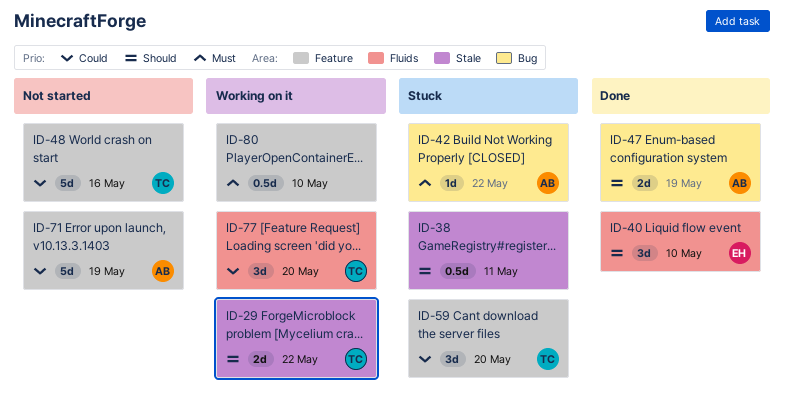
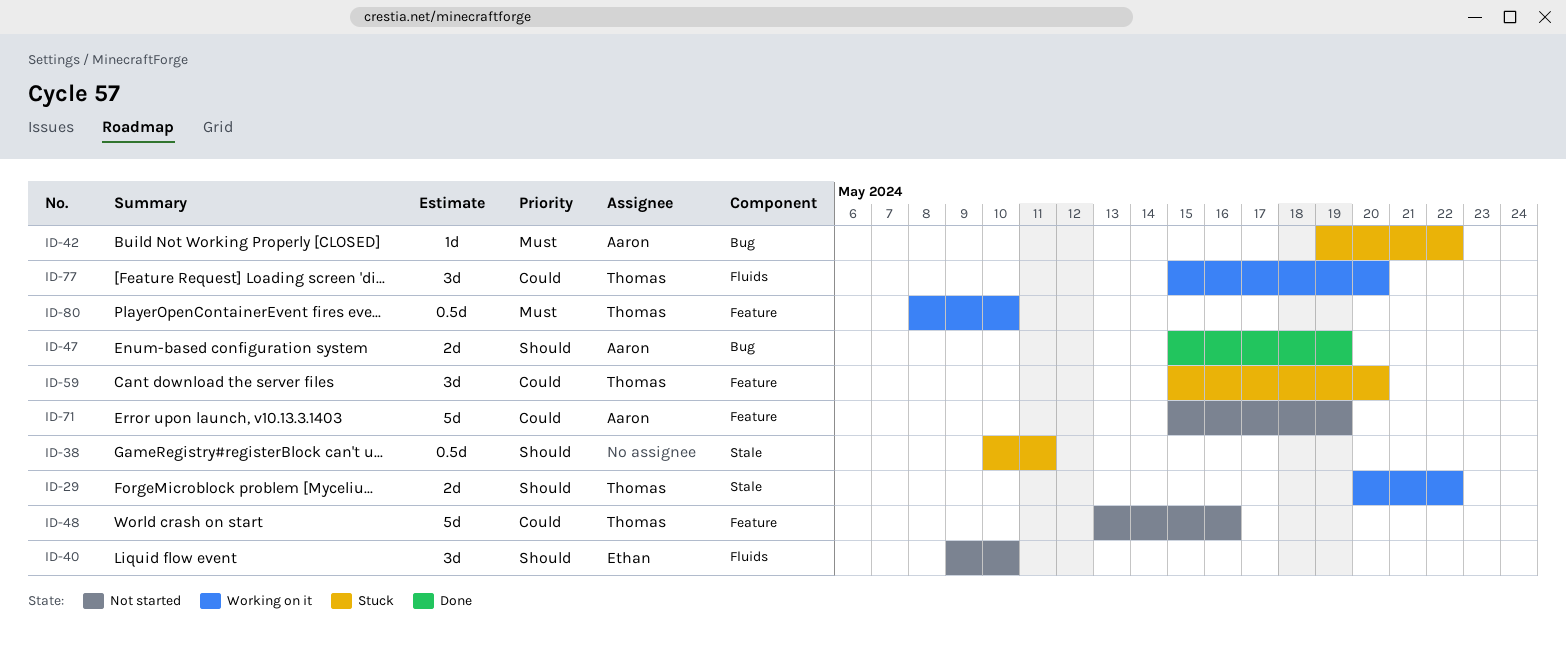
ID-40, status: Done -> Not started
ID-80, owner: none -> Thomas

